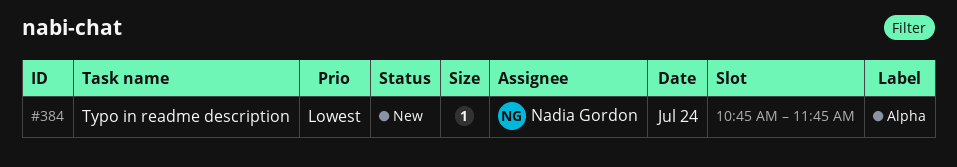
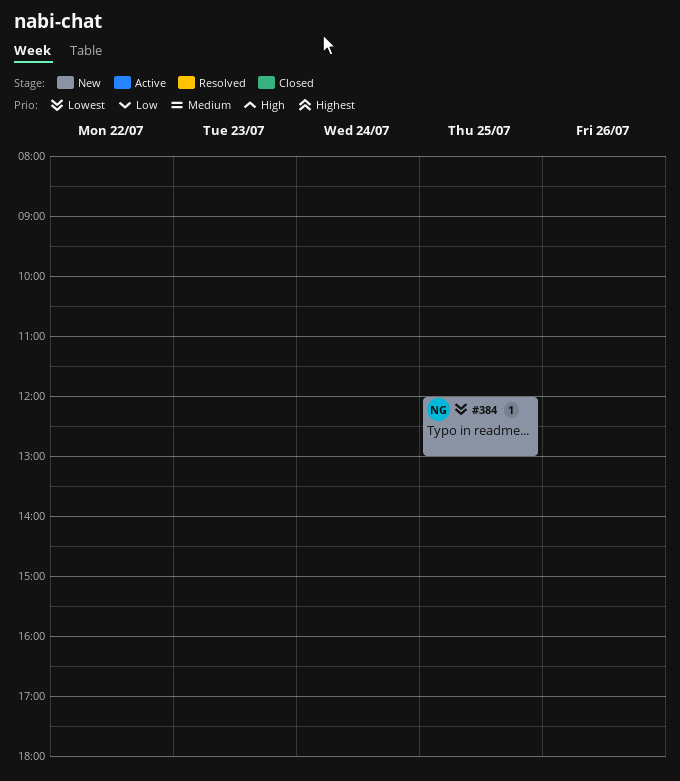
#384, day: Jul 24 -> Jul 25
#384, begins: 10:45 -> 12:00
#384, ends: 11:45 -> 13:00

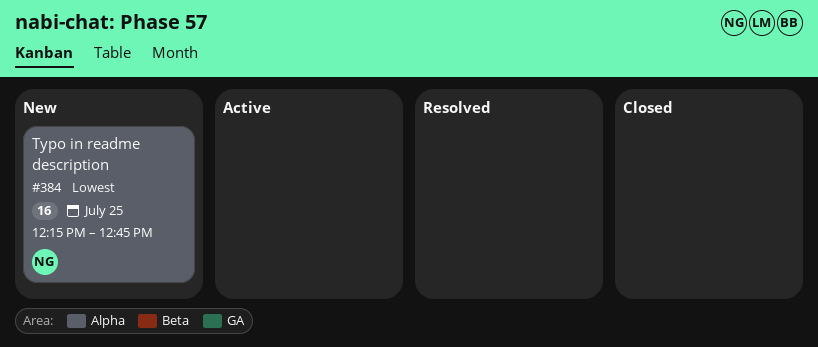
#384, estimate: 1 -> 16
#384, begins: 12:00 -> 12:15
#384, ends: 13:00 -> 12:45

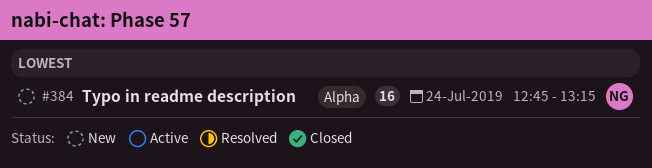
#384, day: Jul 25 -> Jul 24
#384, begins: 12:15 -> 12:45
#384, ends: 12:45 -> 13:15

